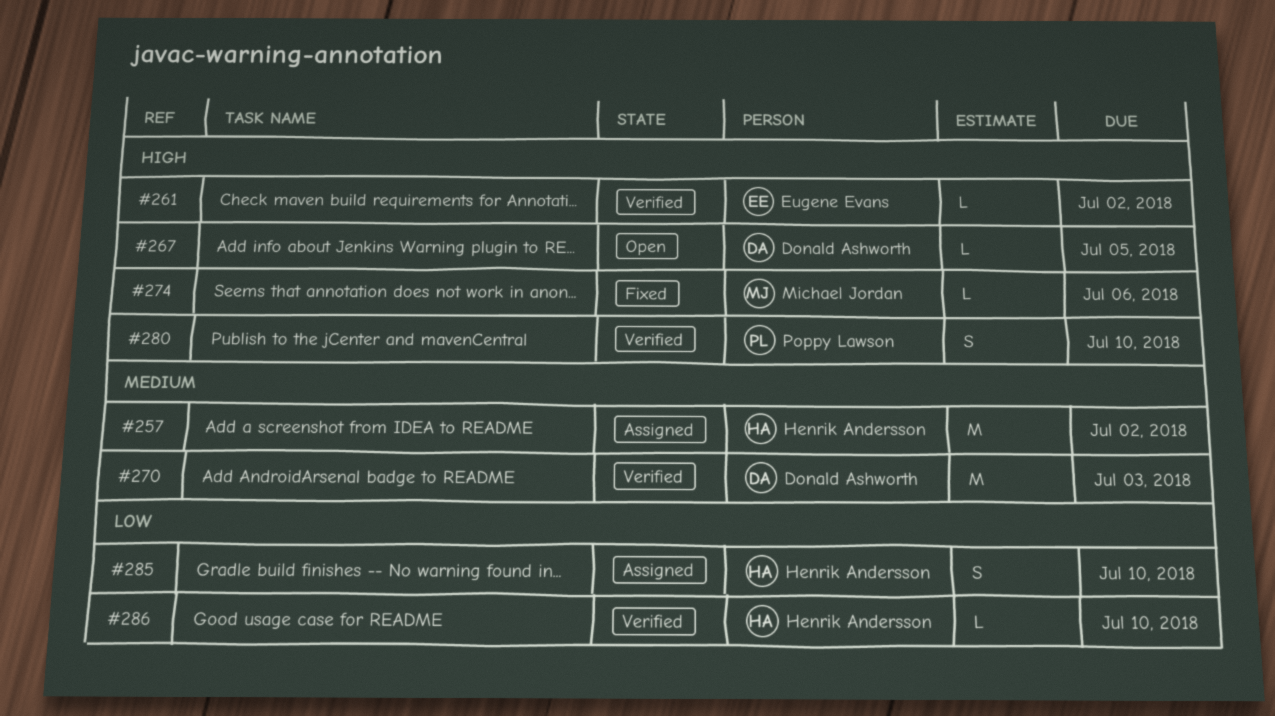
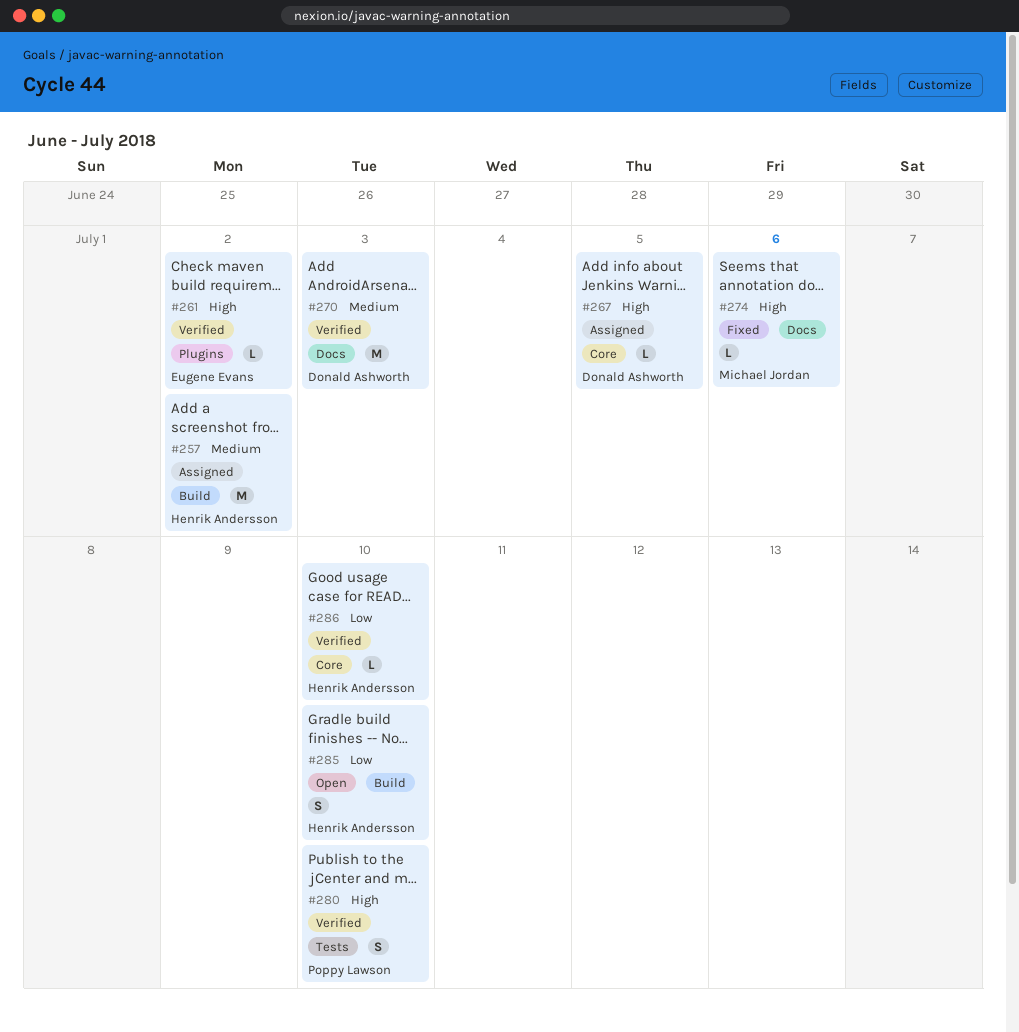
#267, status: Open -> Assigned
#285, status: Assigned -> Open

